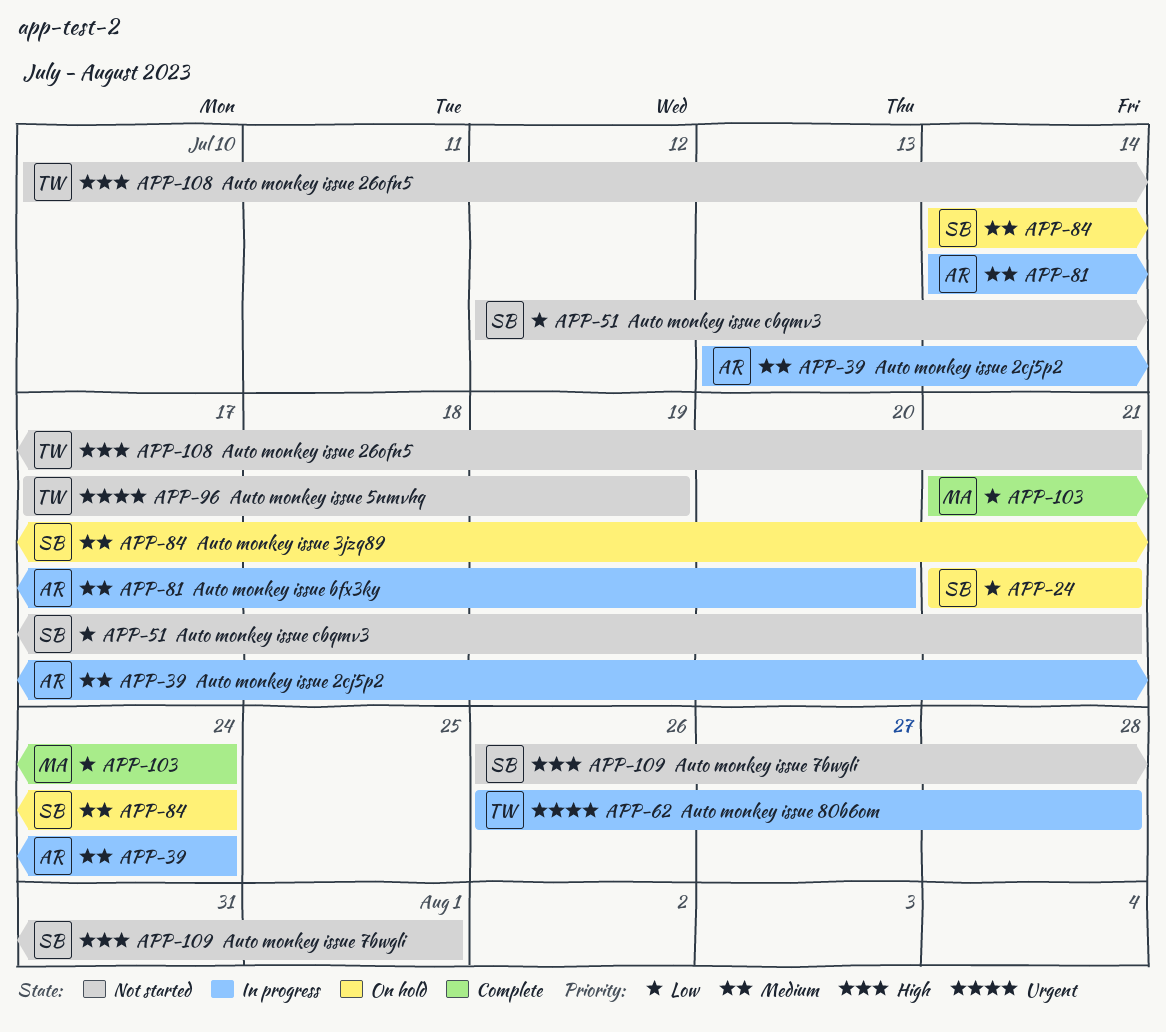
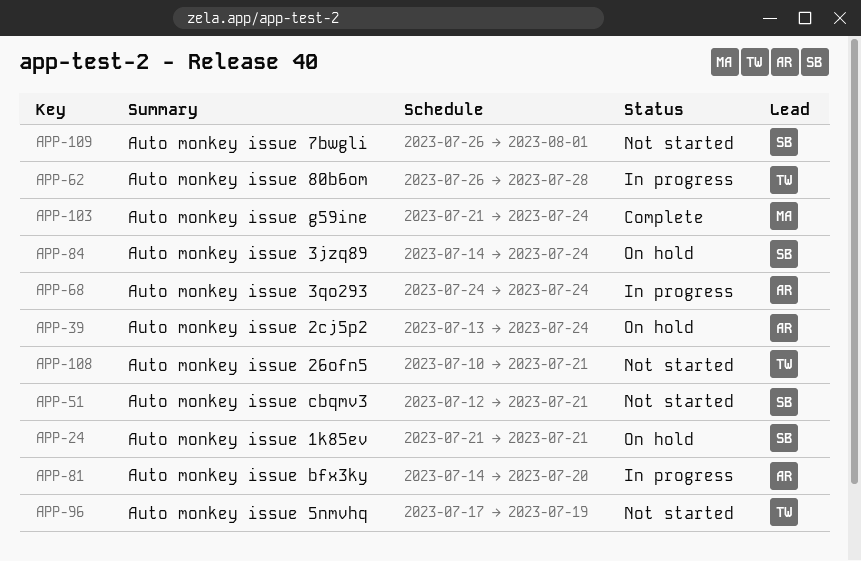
APP-39, status: In progress -> On hold
APP-68: none -> present

